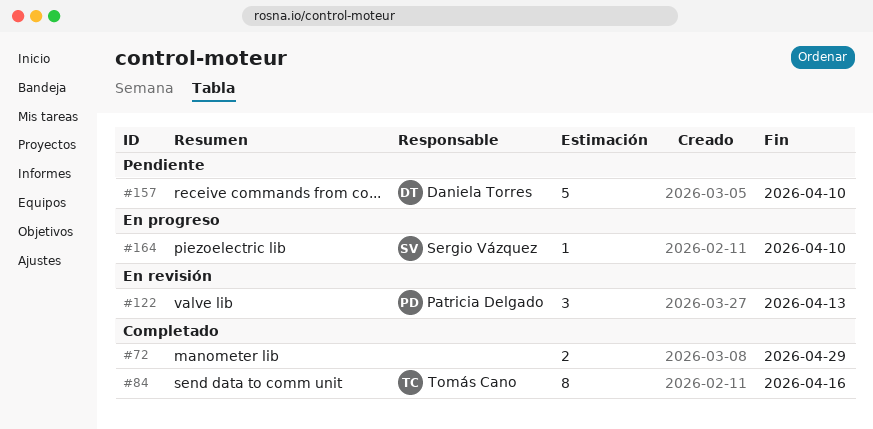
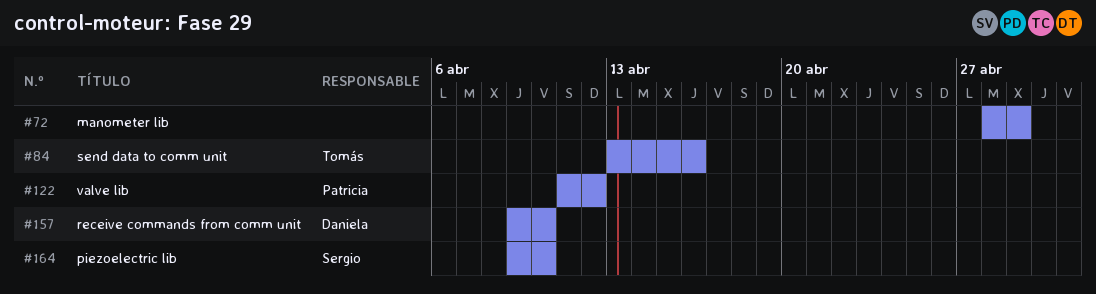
#122, due: Apr 13 -> Apr 12

